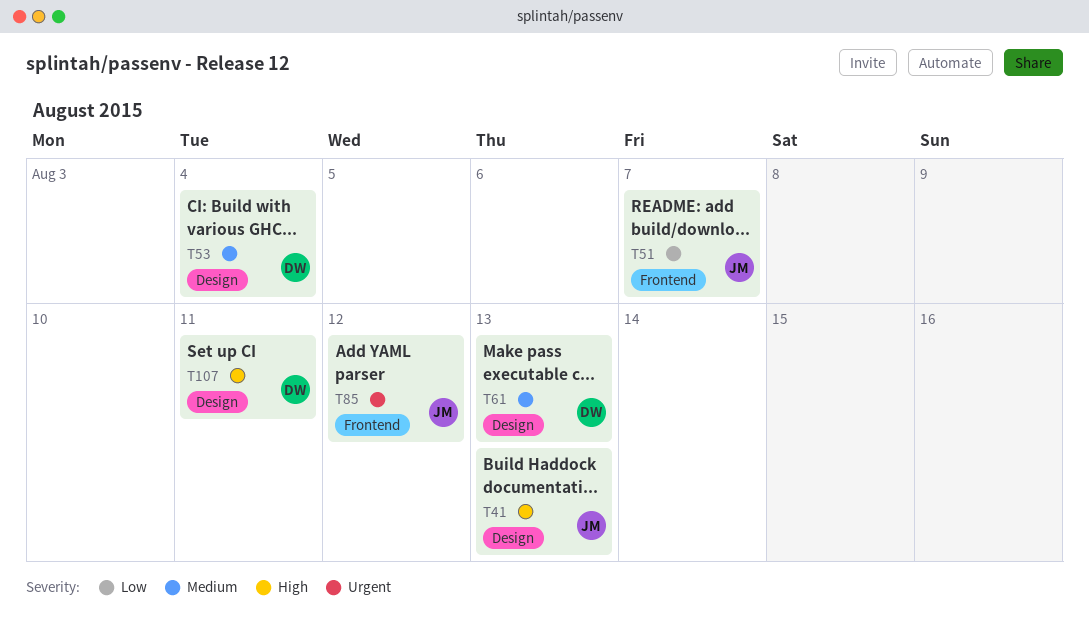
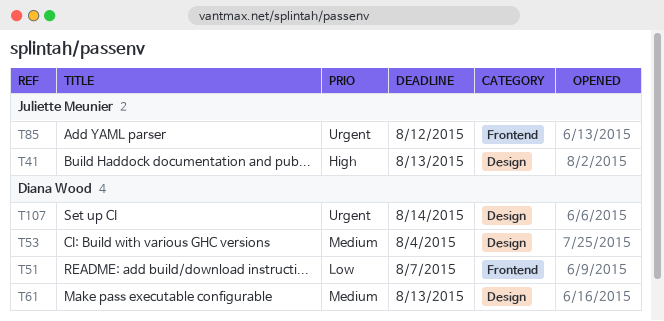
T51, owner: Juliette Meunier -> Diana Wood
T107, priority: High -> Urgent
T107, due: Aug 11 -> Aug 14

